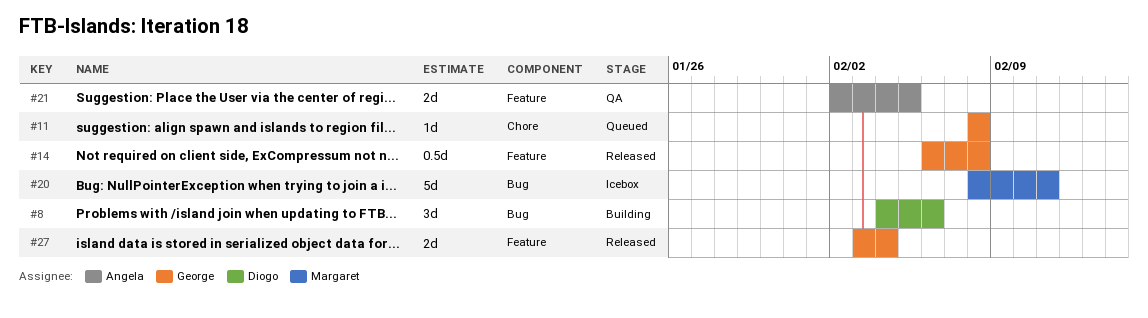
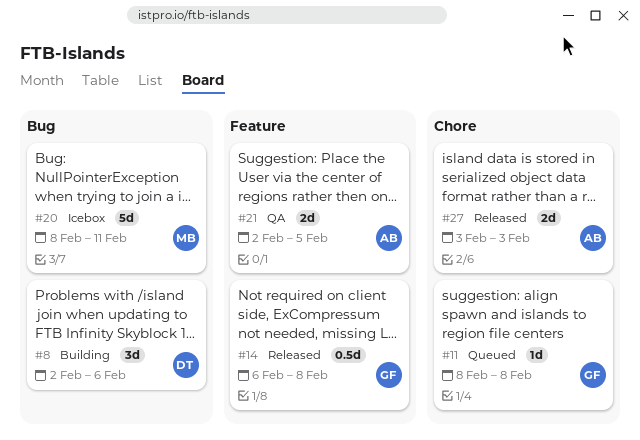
#8, start: Feb 4 -> Feb 2
#27, owner: George -> Angela
#27, label: Feature -> Chore
#27, due: Feb 4 -> Feb 3

